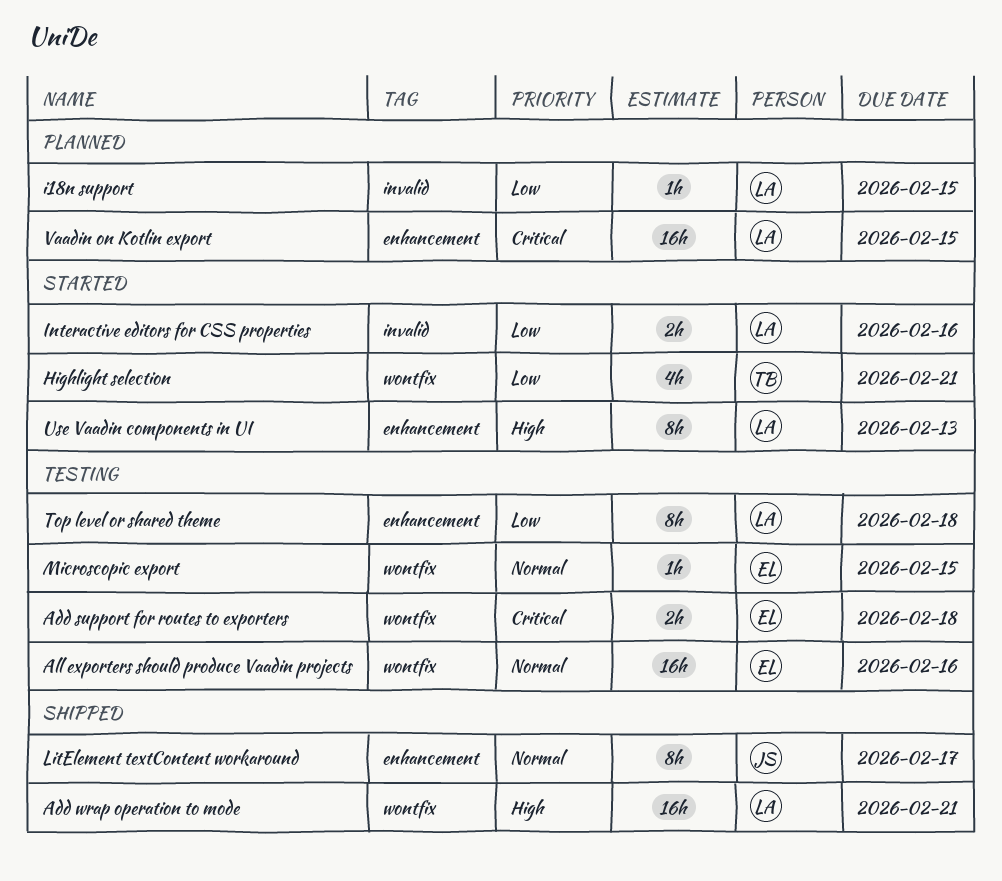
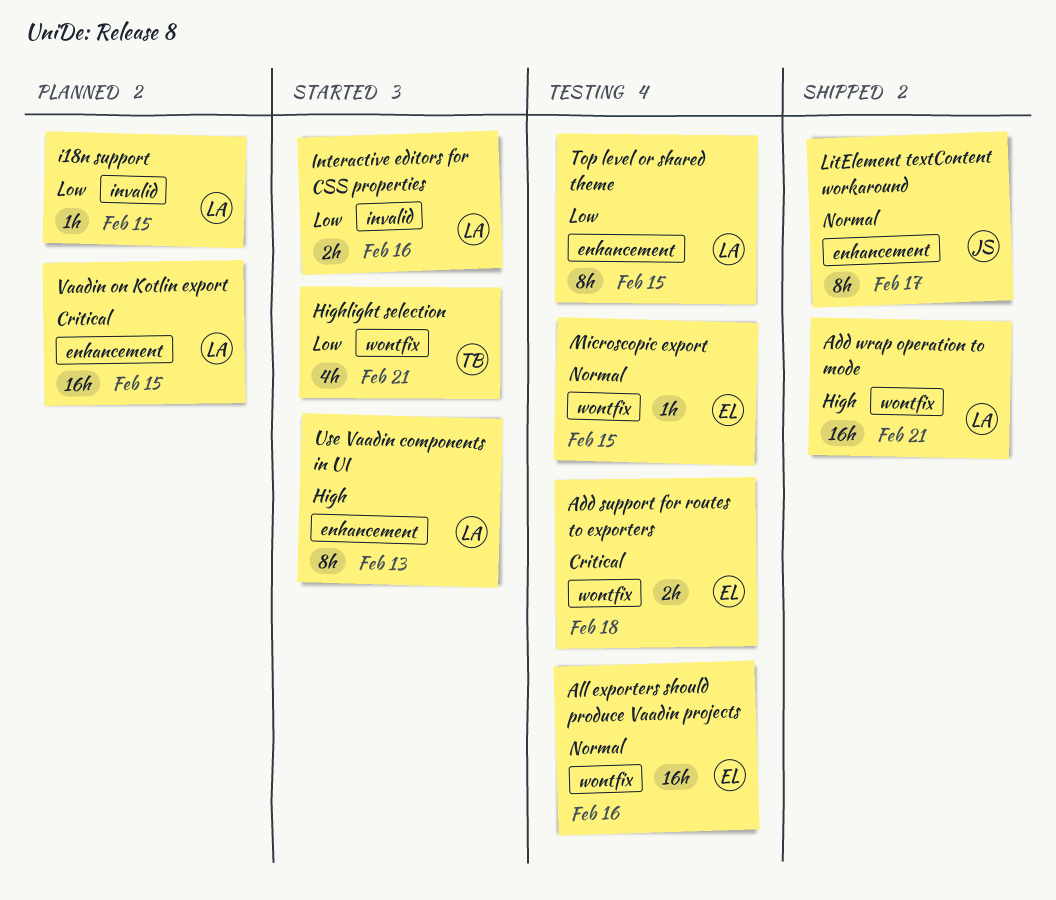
Top level or shared theme, due: Feb 18 -> Feb 15

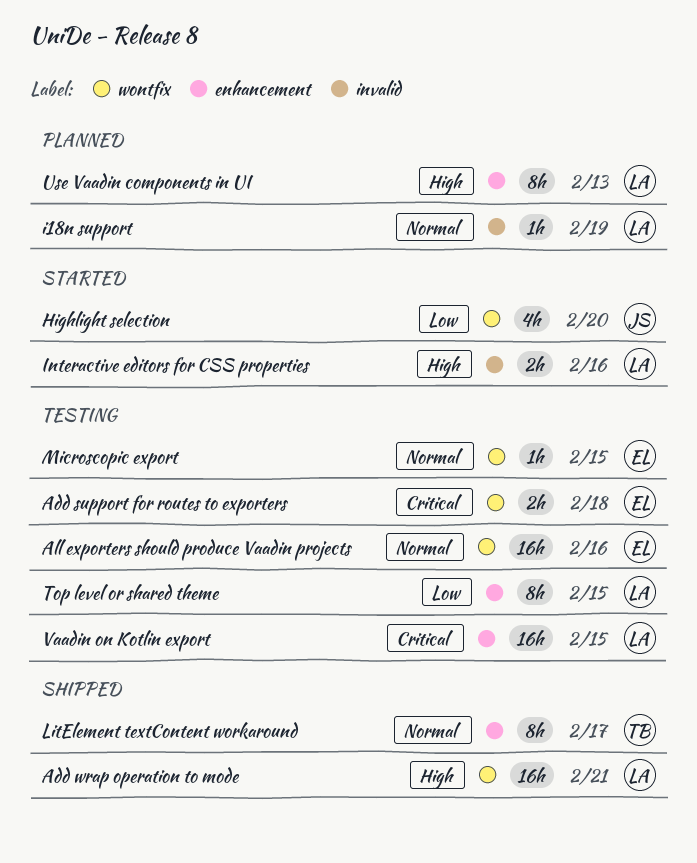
Highlight selection, owner: TB -> JS
Highlight selection, due: Feb 21 -> Feb 20
i18n support, priority: Low -> Normal
i18n support, due: Feb 15 -> Feb 19
Interactive editors for CSS properties, priority: Low -> High
LitElement textContent workaround, owner: JS -> TB
Use Vaadin components in UI, status: Started -> Planned
Vaadin on Kotlin export, status: Planned -> Testing

